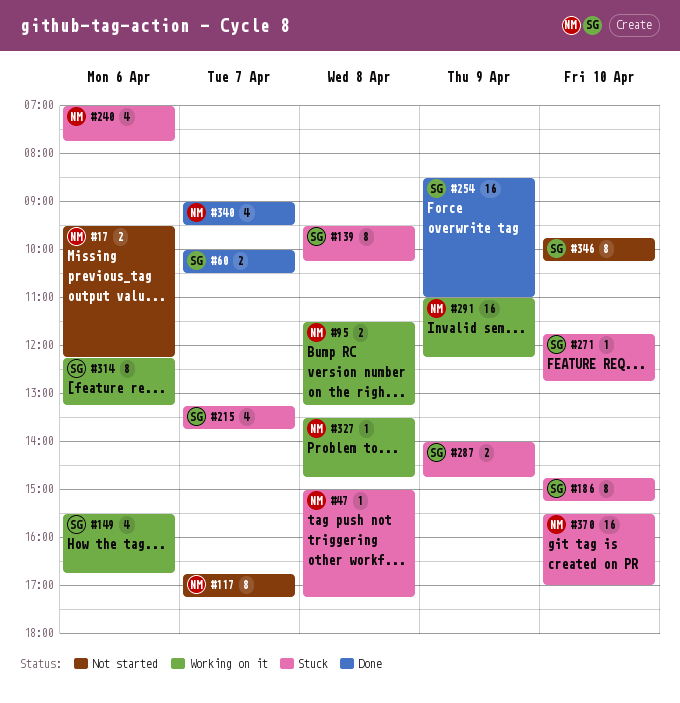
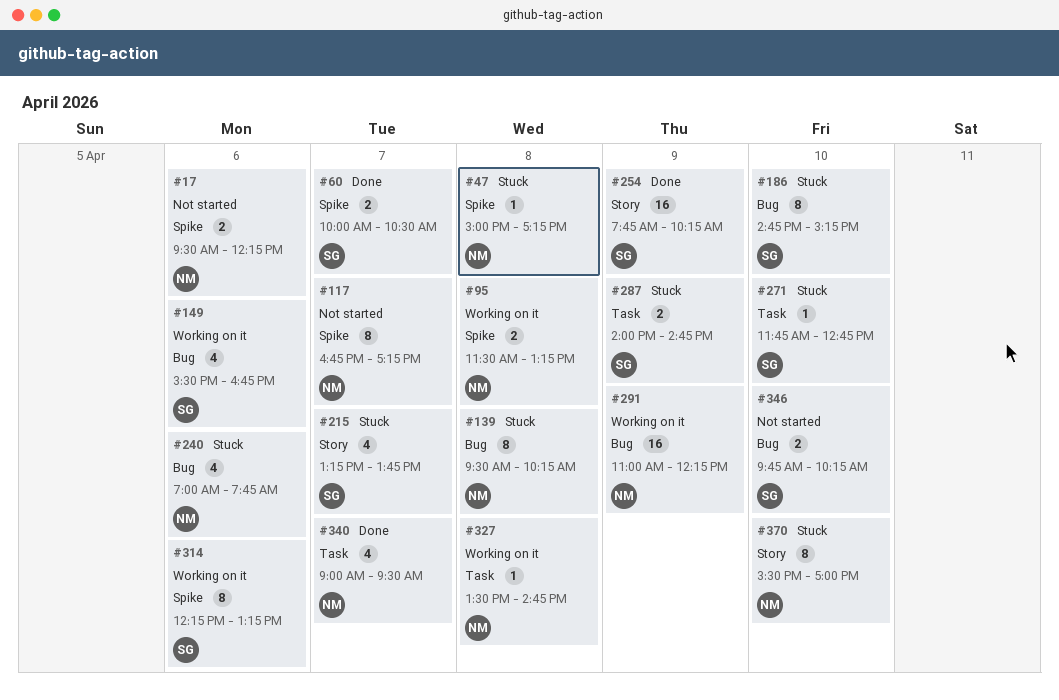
#139, owner: SG -> NM
#254, begins: 08:30 -> 07:45
#254, ends: 11:00 -> 10:15
#346, estimate: 8 -> 2
#370, estimate: 16 -> 8

